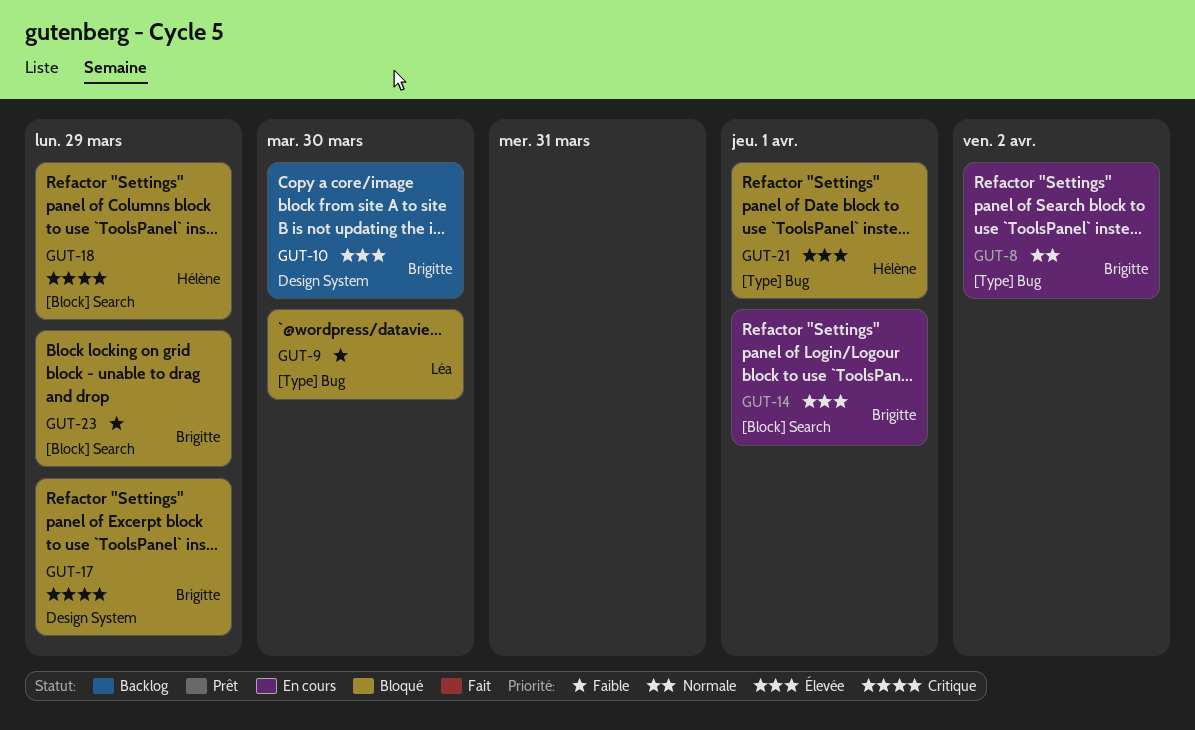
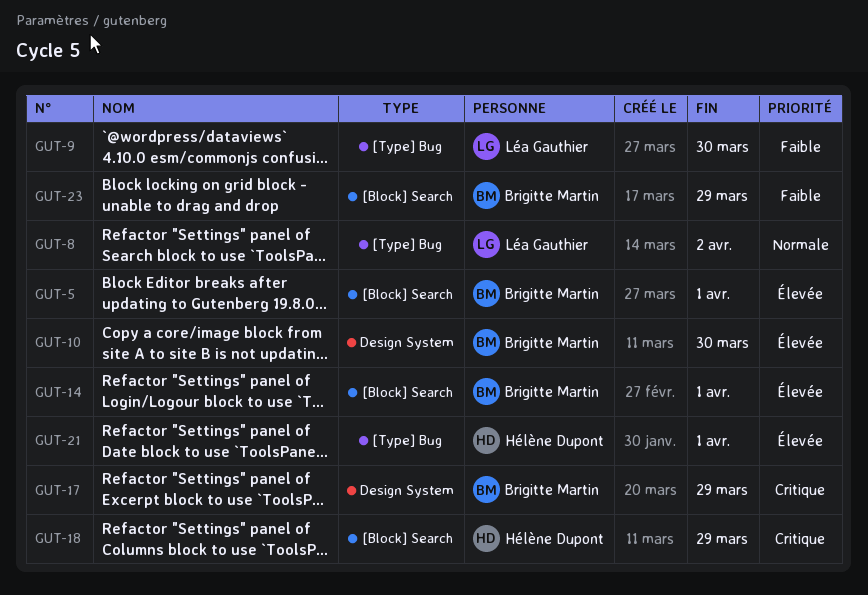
GUT-5: none -> present
GUT-8, owner: Brigitte Martin -> Léa Gauthier

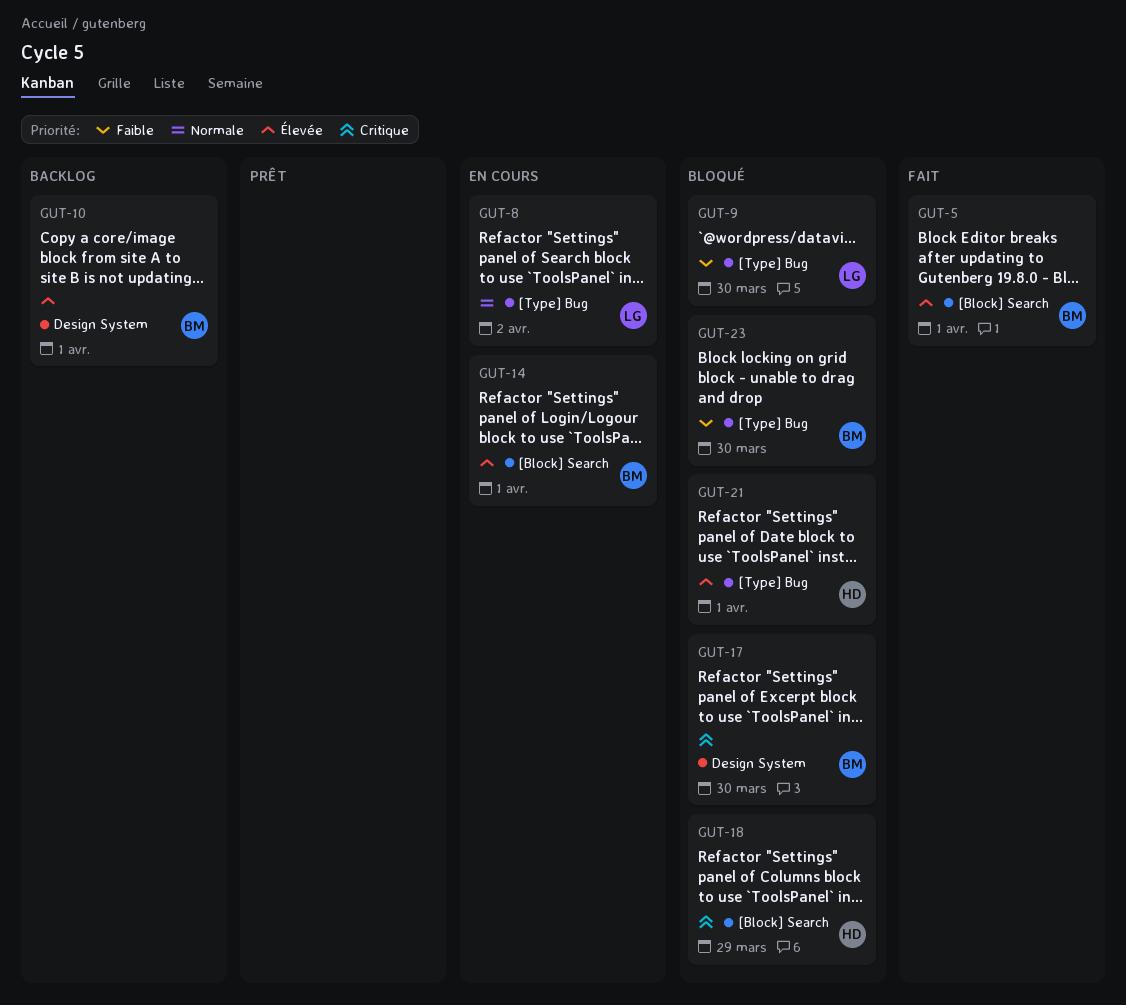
GUT-10, due: Mar 30 -> Apr 1
GUT-17, due: Mar 29 -> Mar 30
GUT-23, label: [Block] Search -> [Type] Bug
GUT-23, due: Mar 29 -> Mar 30

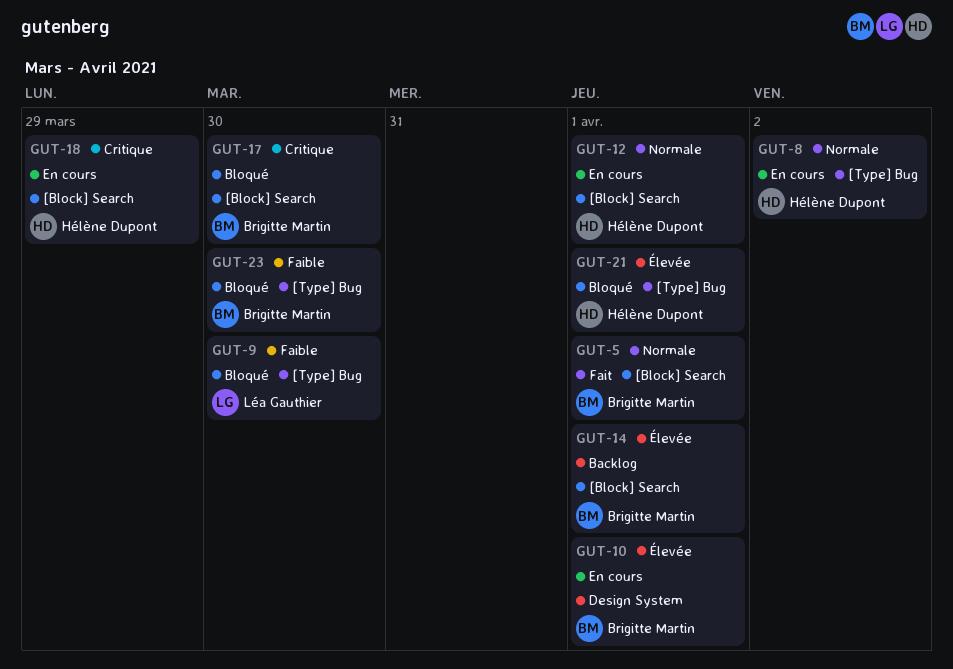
GUT-5, priority: Élevée -> Normale
GUT-8, owner: Léa Gauthier -> Hélène Dupont
GUT-10, status: Backlog -> En cours
GUT-12: none -> present
GUT-14, status: En cours -> Backlog
GUT-17, label: Design System -> [Block] Search
GUT-18, status: Bloqué -> En cours

